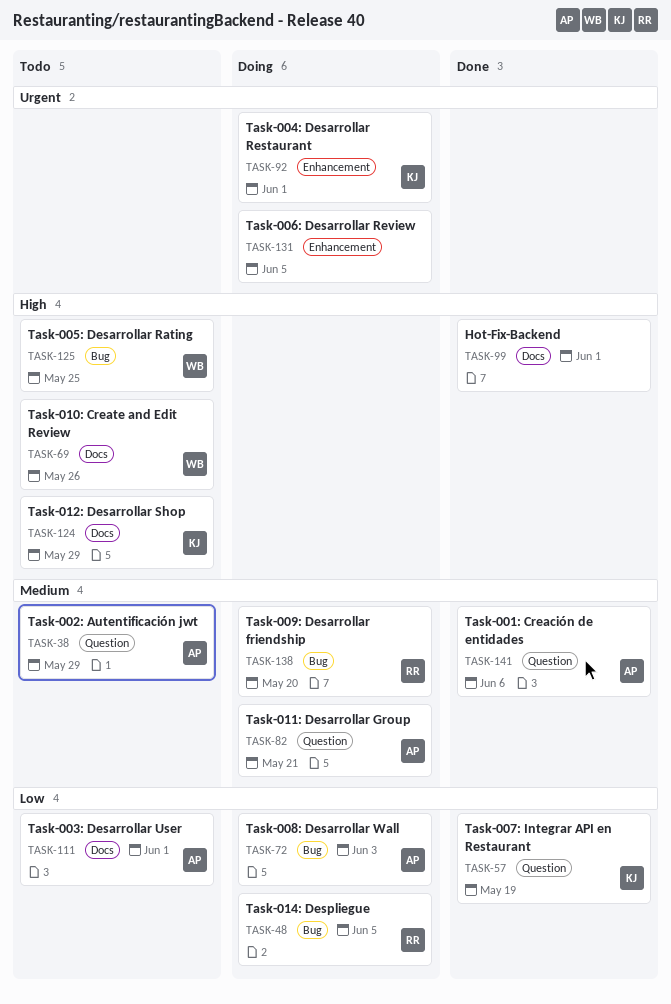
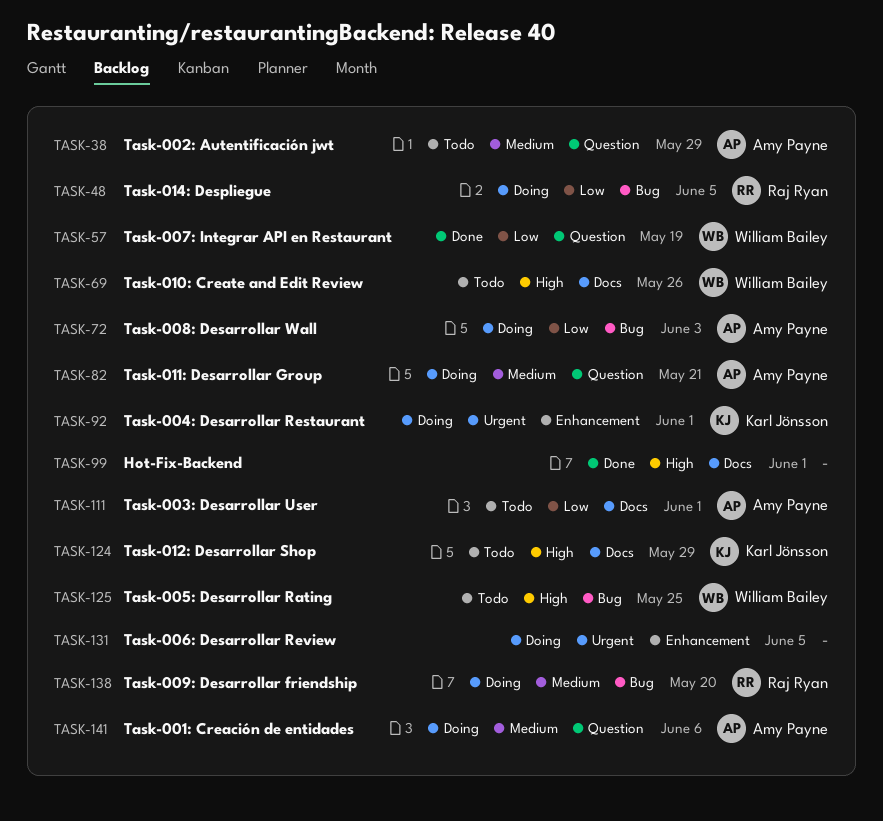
TASK-57, owner: Karl Jönsson -> William Bailey
TASK-141, status: Done -> Doing

